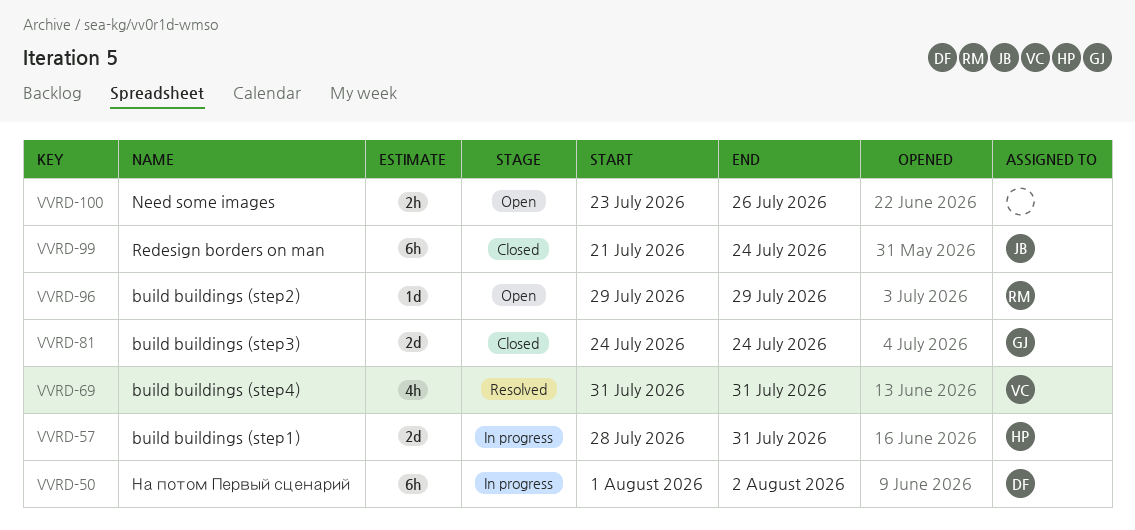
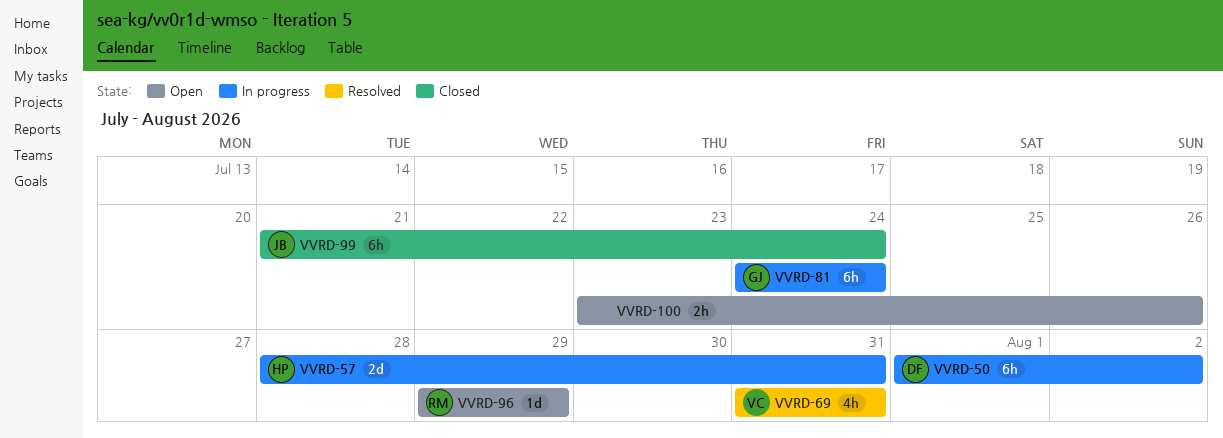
VVRD-81, status: Closed -> In progress
VVRD-81, estimate: 2d -> 6h

